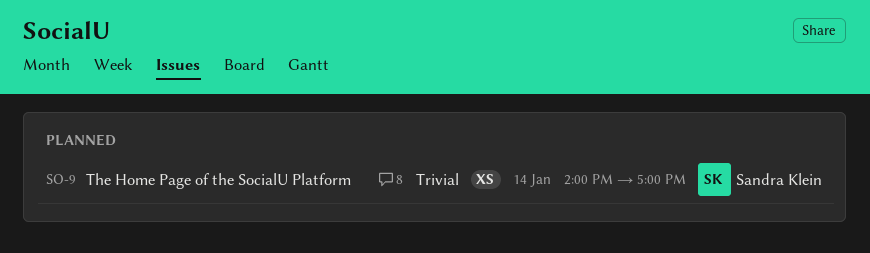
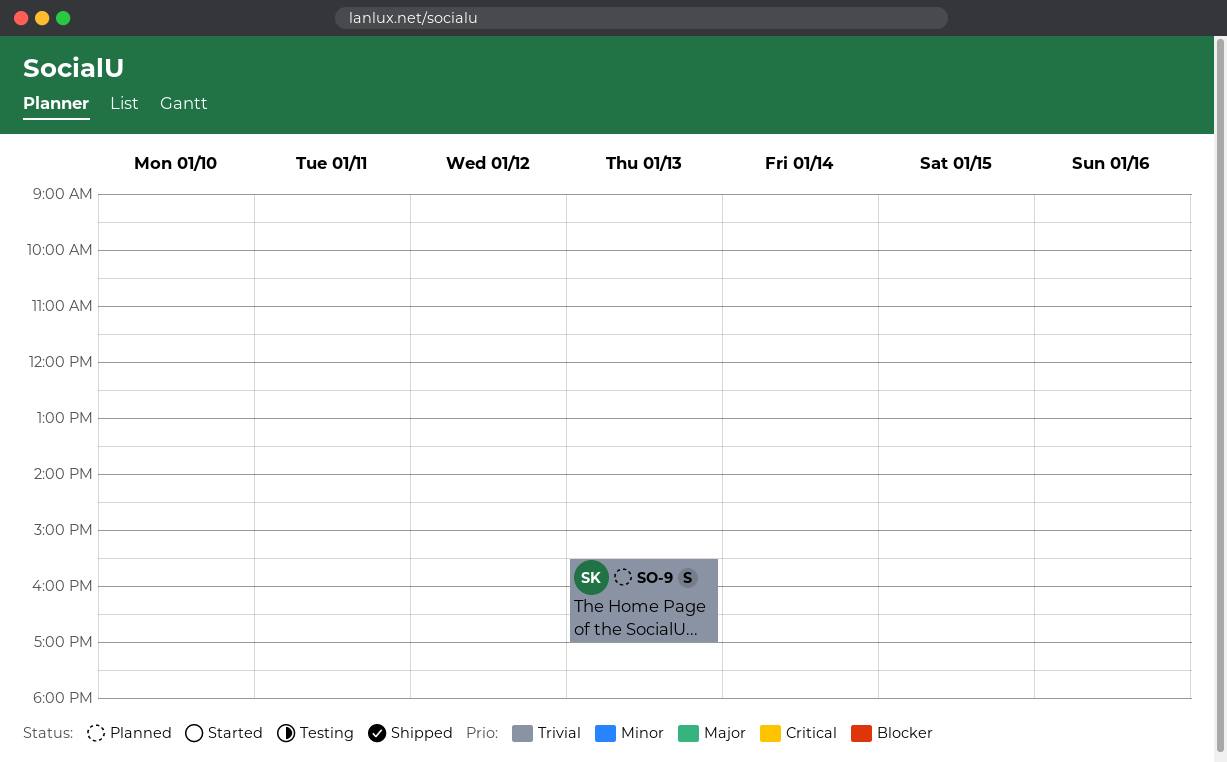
SO-9, estimate: XS -> S
SO-9, day: Jan 14 -> Jan 13
SO-9, begins: 14:00 -> 15:30

